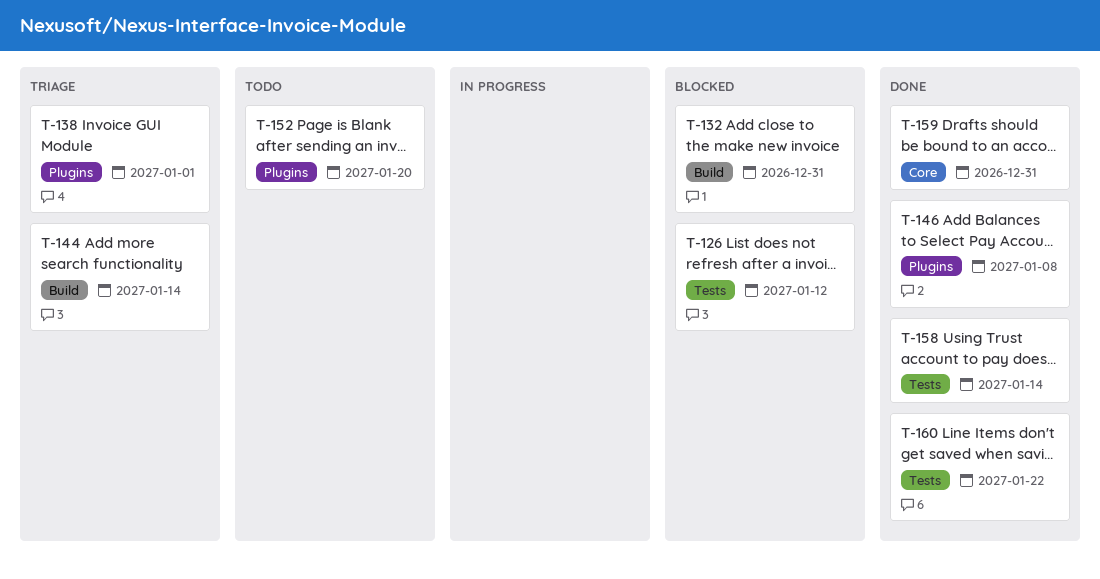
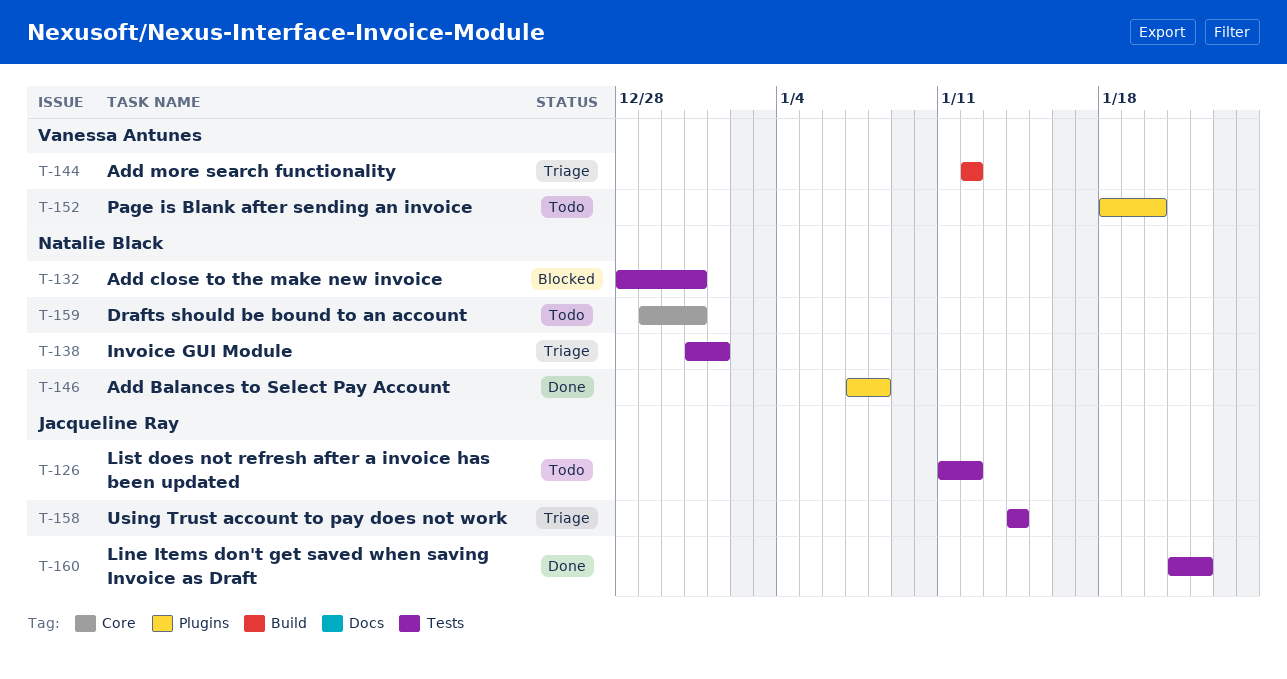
T-126, status: Blocked -> Todo
T-132, label: Build -> Tests
T-138, label: Plugins -> Tests
T-144, due: Jan 14 -> Jan 12
T-158, status: Done -> Triage
T-159, status: Done -> Todo

